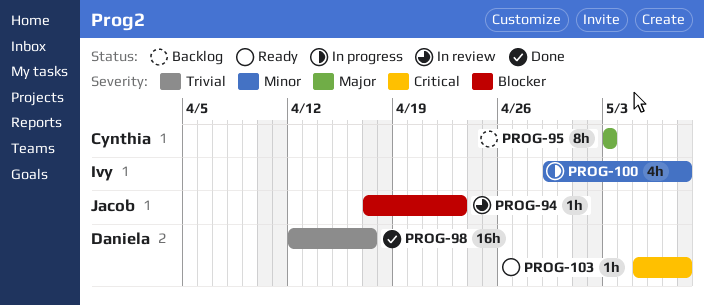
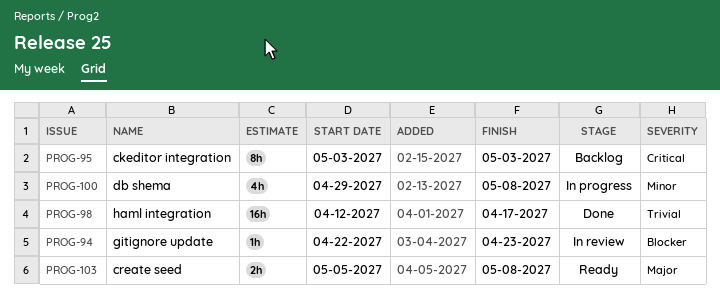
PROG-94, start: Apr 17 -> Apr 22
PROG-95, priority: Major -> Critical
PROG-103, priority: Critical -> Major
PROG-103, estimate: 1h -> 2h

